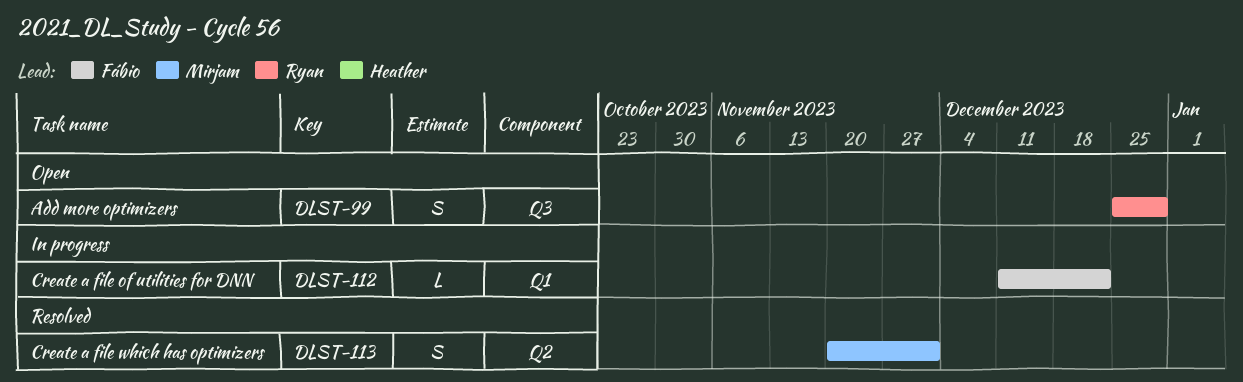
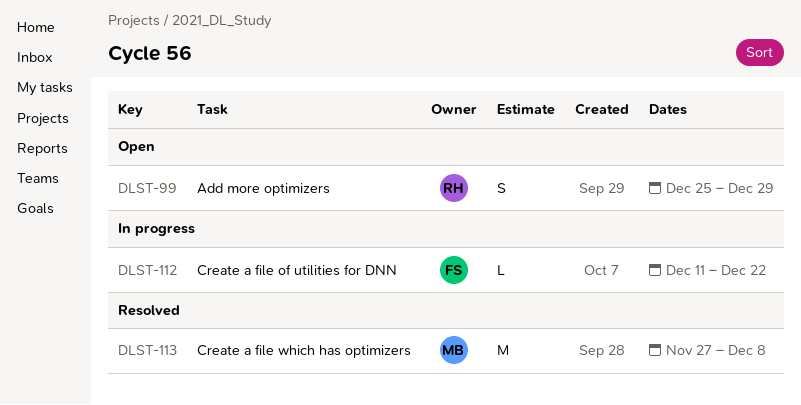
DLST-113, estimate: S -> M
DLST-113, start: Nov 20 -> Nov 27
DLST-113, due: Dec 1 -> Dec 8

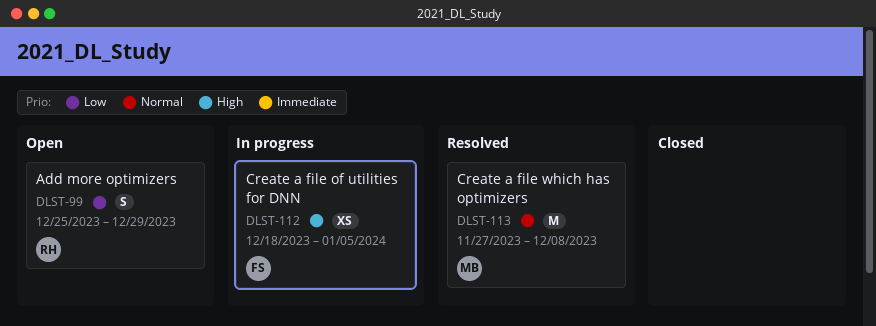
DLST-112, estimate: L -> XS
DLST-112, start: Dec 11 -> Dec 18
DLST-112, due: Dec 22 -> Jan 5

